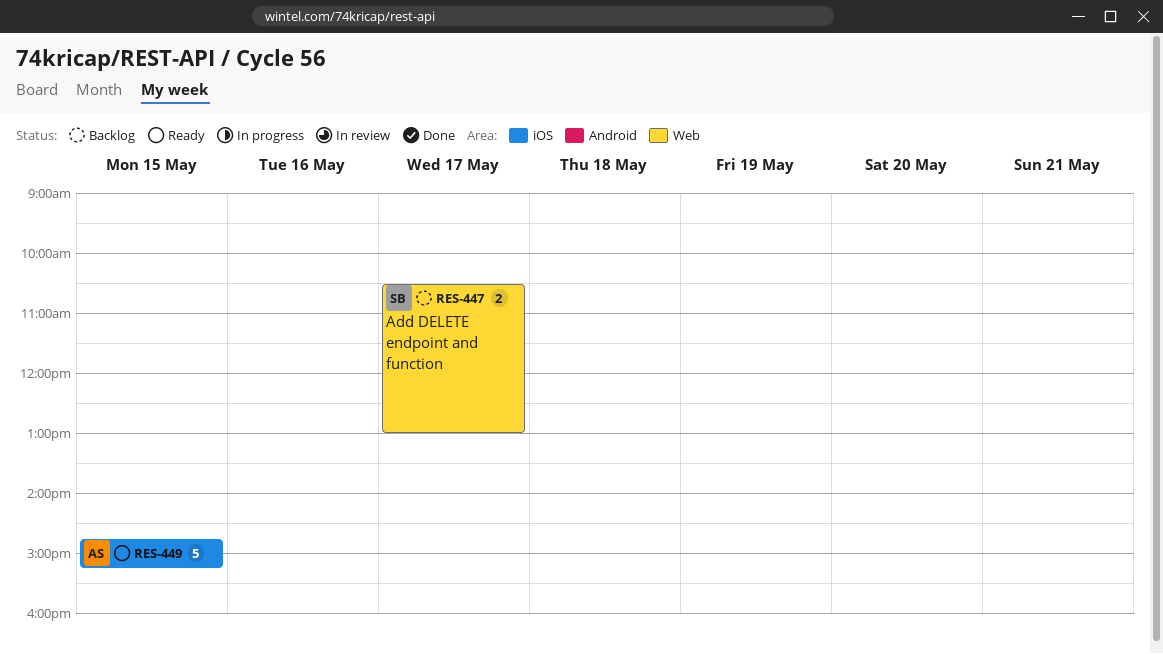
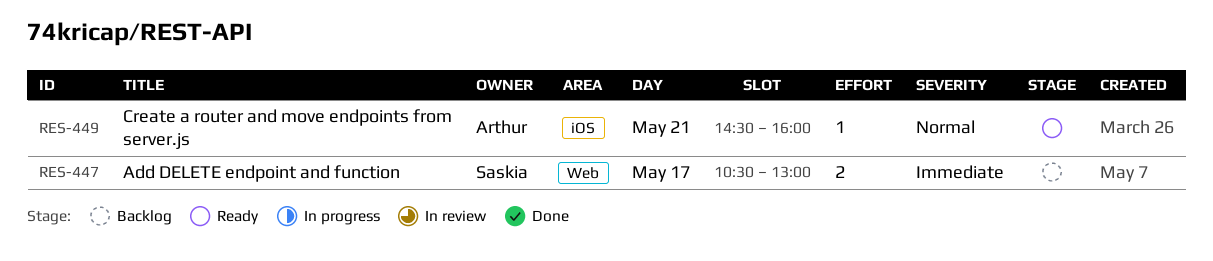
RES-449, estimate: 5 -> 1
RES-449, day: May 15 -> May 21
RES-449, begins: 14:45 -> 14:30
RES-449, ends: 15:15 -> 16:00

